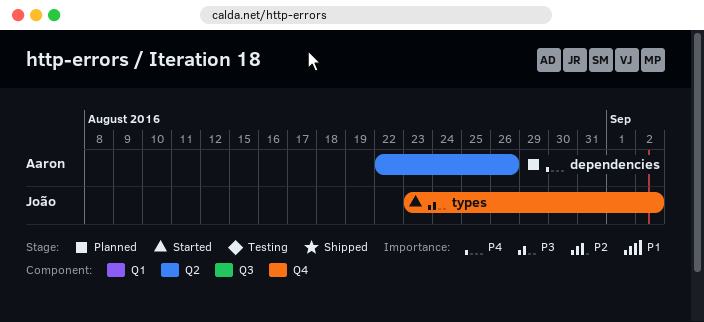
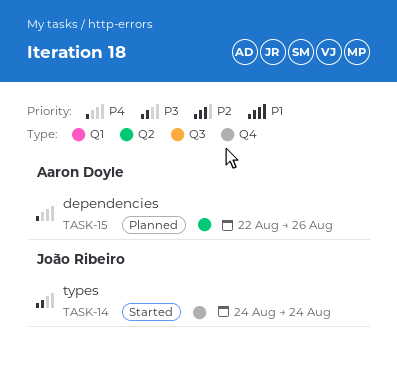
types, start: Aug 23 -> Aug 24
types, due: Sep 2 -> Aug 24

